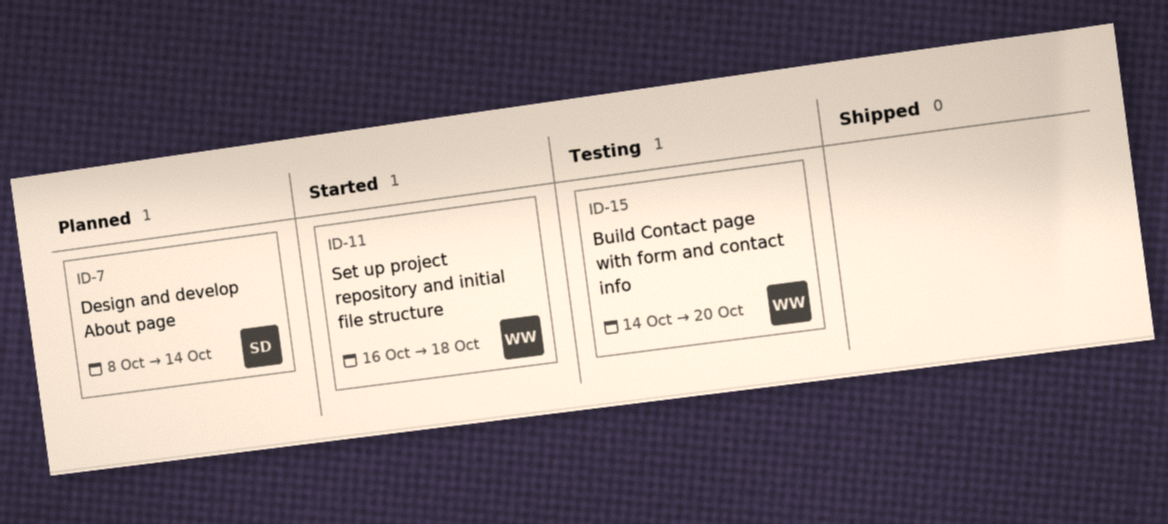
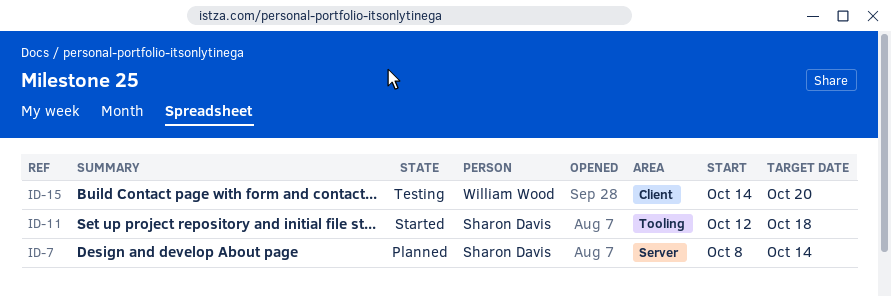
ID-11, owner: William Wood -> Sharon Davis
ID-11, start: Oct 16 -> Oct 12

